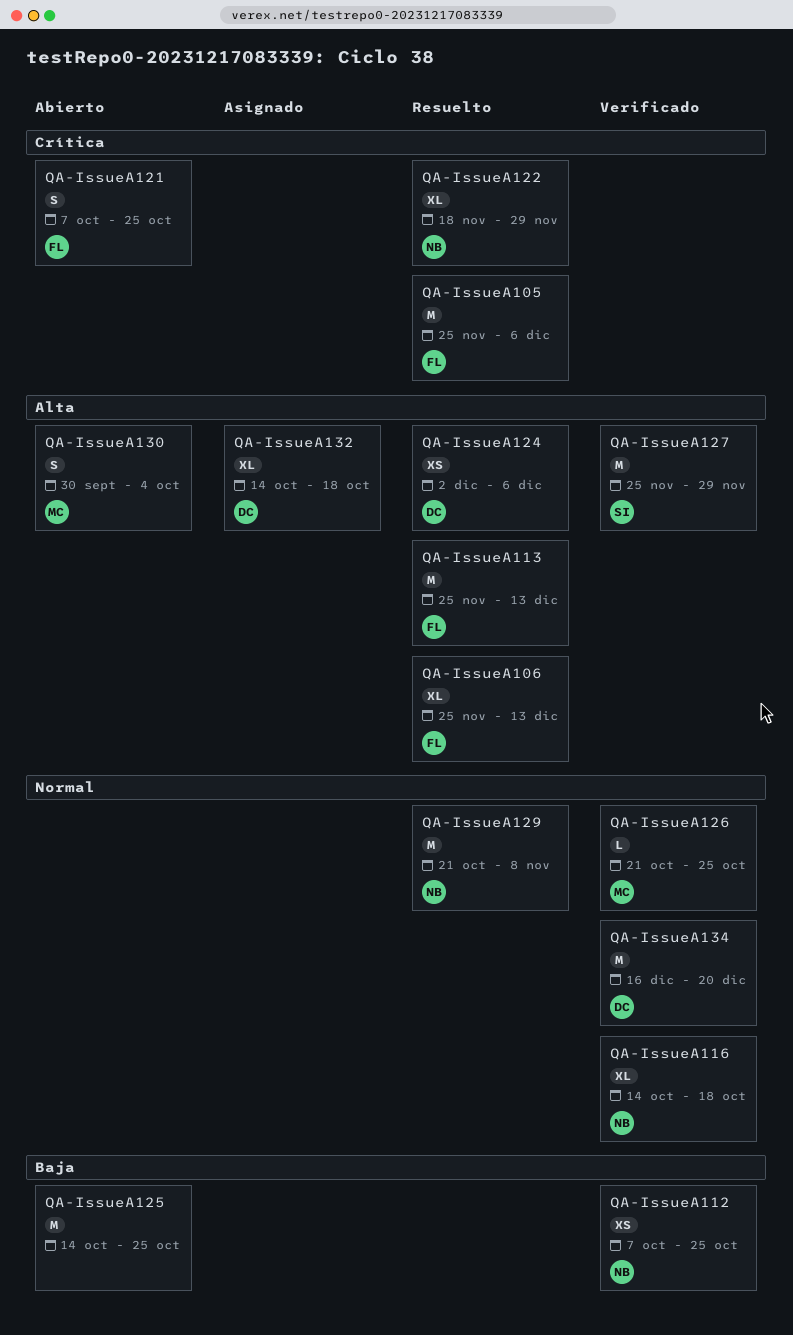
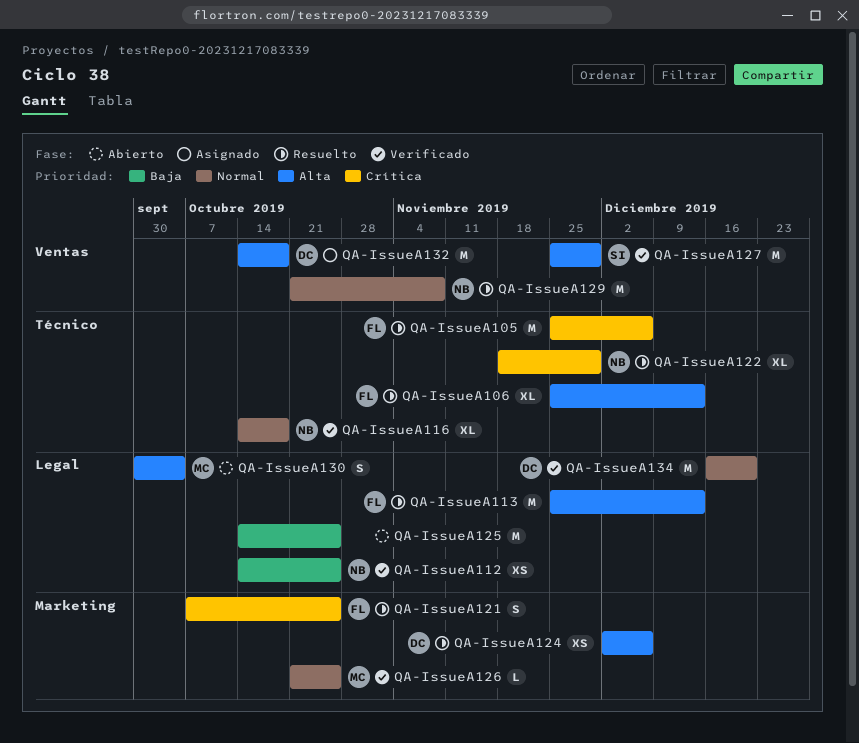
QA-IssueA112, start: Oct 7 -> Oct 14
QA-IssueA121, status: Abierto -> Resuelto
QA-IssueA132, estimate: XL -> M

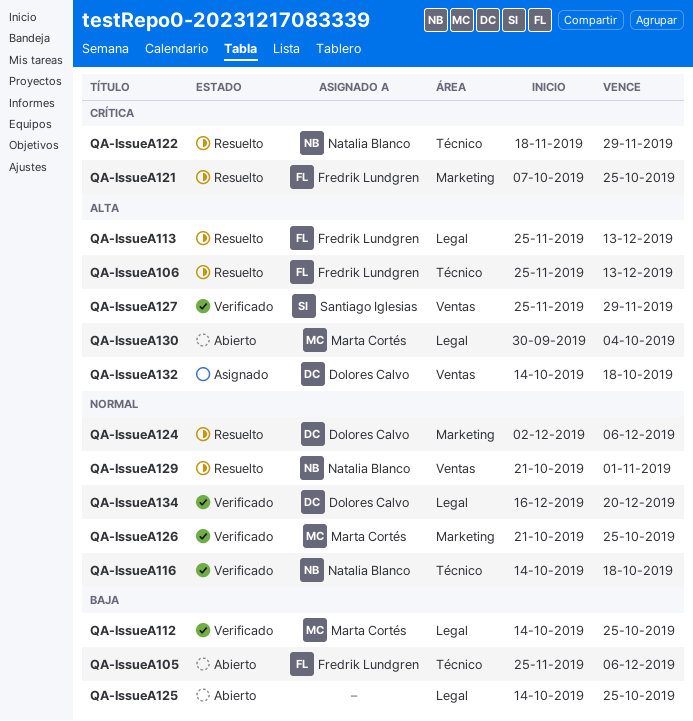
QA-IssueA105, status: Resuelto -> Abierto
QA-IssueA105, priority: Crítica -> Baja
QA-IssueA112, owner: Natalia Blanco -> Marta Cortés
QA-IssueA124, priority: Alta -> Normal
QA-IssueA129, due: Nov 8 -> Nov 1

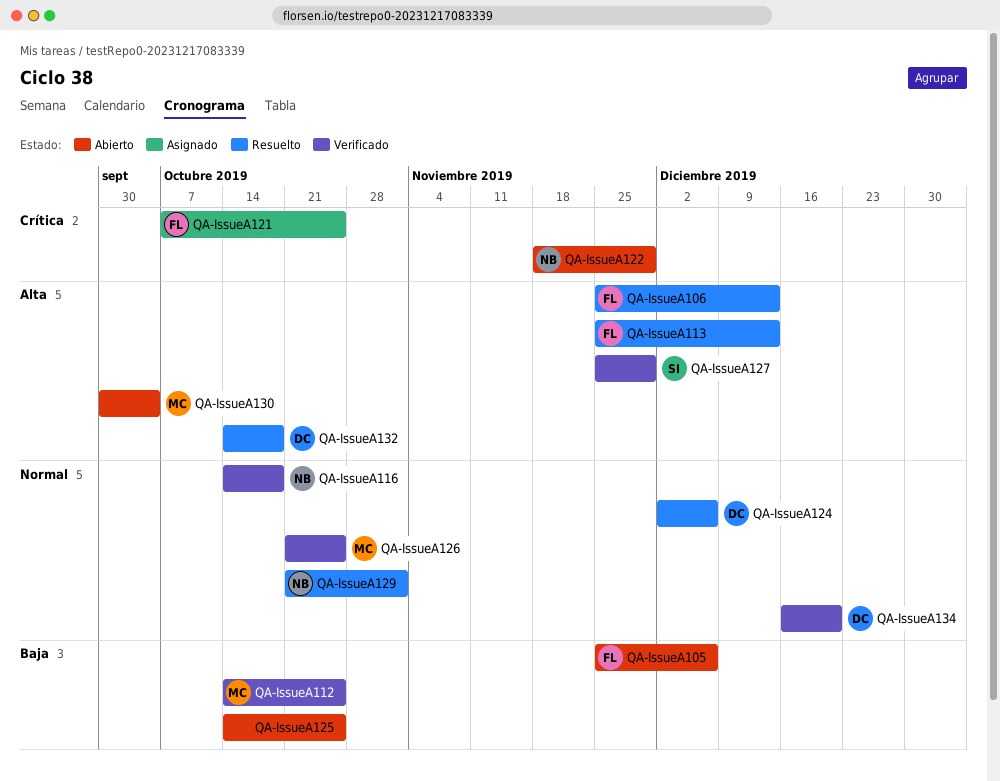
QA-IssueA121, status: Resuelto -> Asignado
QA-IssueA122, status: Resuelto -> Abierto
QA-IssueA132, status: Asignado -> Resuelto

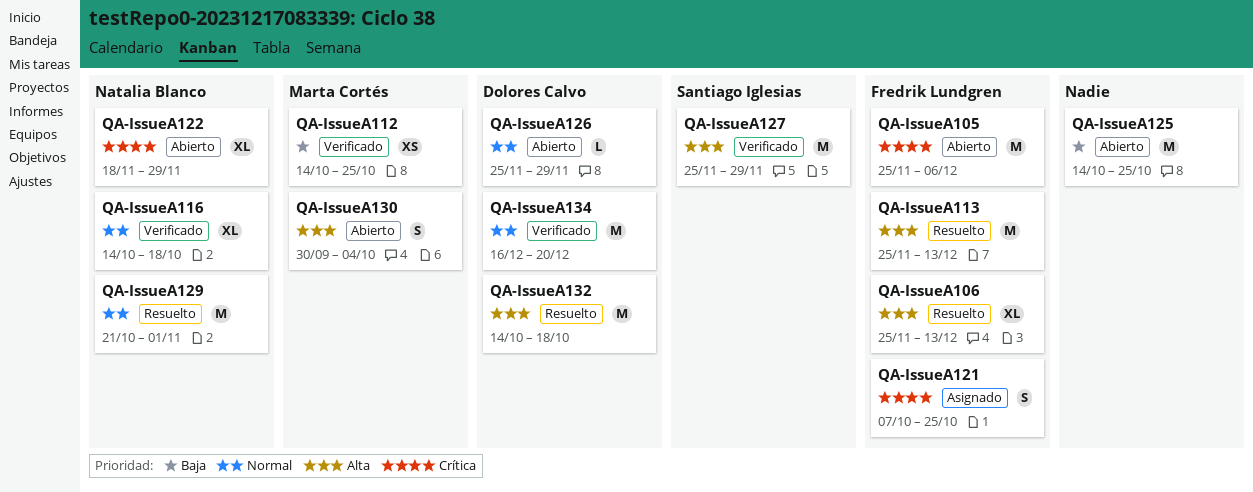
QA-IssueA105, priority: Baja -> Crítica
QA-IssueA124: present -> none
QA-IssueA126, status: Verificado -> Abierto
QA-IssueA126, owner: Marta Cortés -> Dolores Calvo
QA-IssueA126, start: Oct 21 -> Nov 25
QA-IssueA126, due: Oct 25 -> Nov 29

